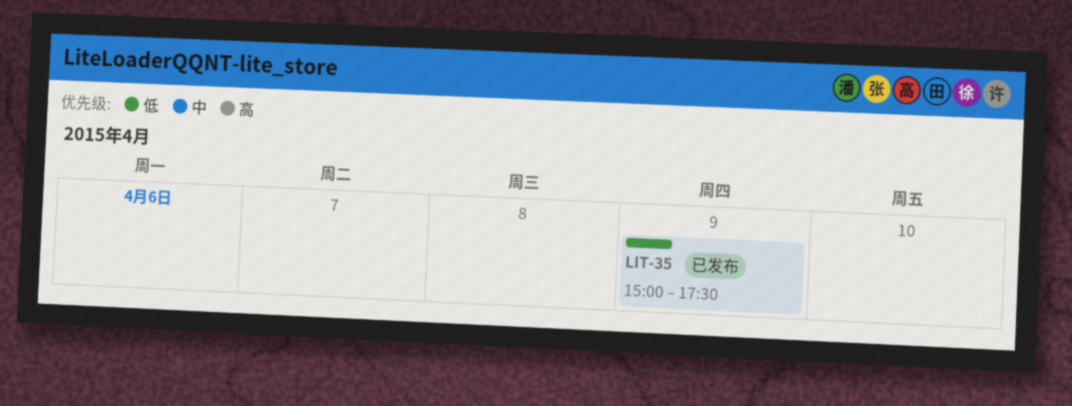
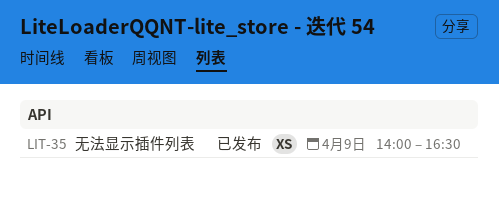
LIT-35, begins: 15:00 -> 14:00
LIT-35, ends: 17:30 -> 16:30

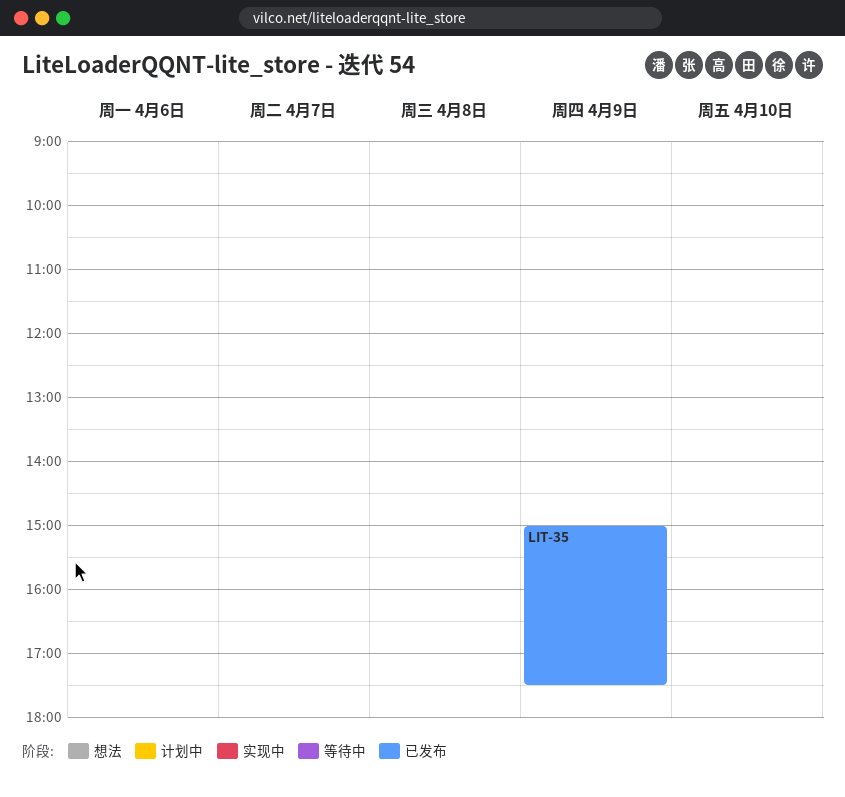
LIT-35, begins: 14:00 -> 15:00
LIT-35, ends: 16:30 -> 17:30

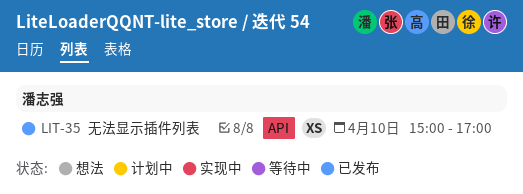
LIT-35, day: Apr 9 -> Apr 10
LIT-35, ends: 17:30 -> 17:00

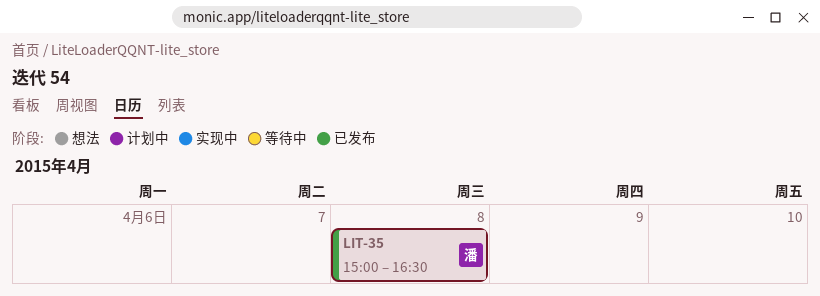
LIT-35, day: Apr 10 -> Apr 8
LIT-35, ends: 17:00 -> 16:30

